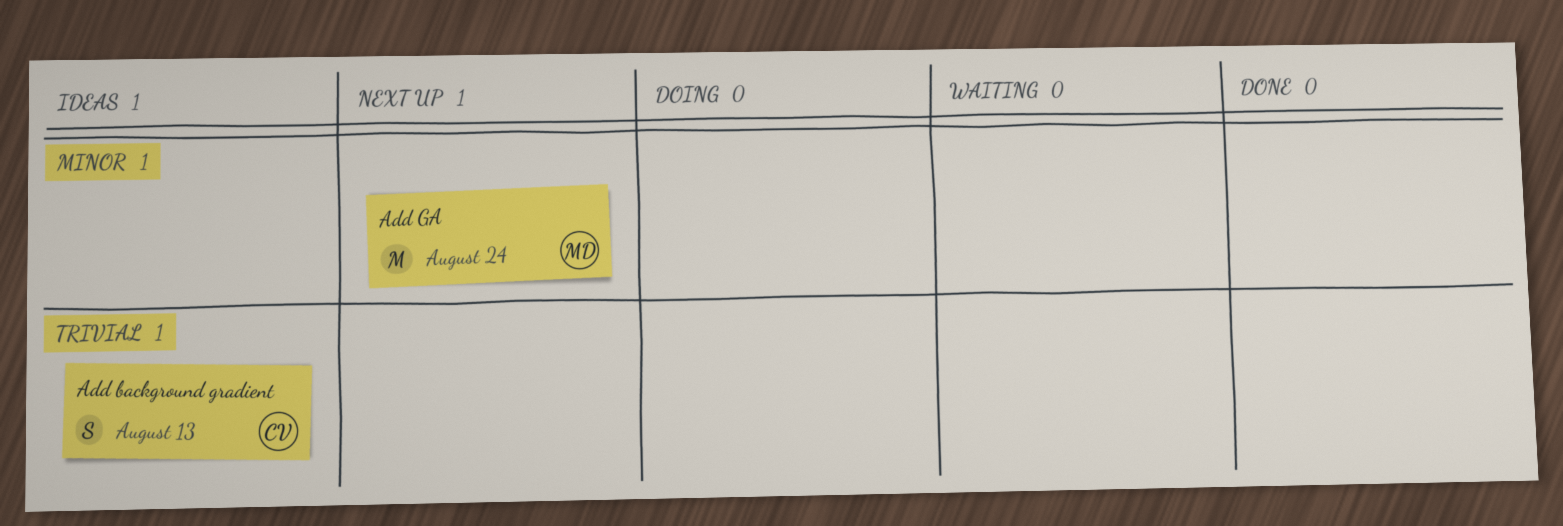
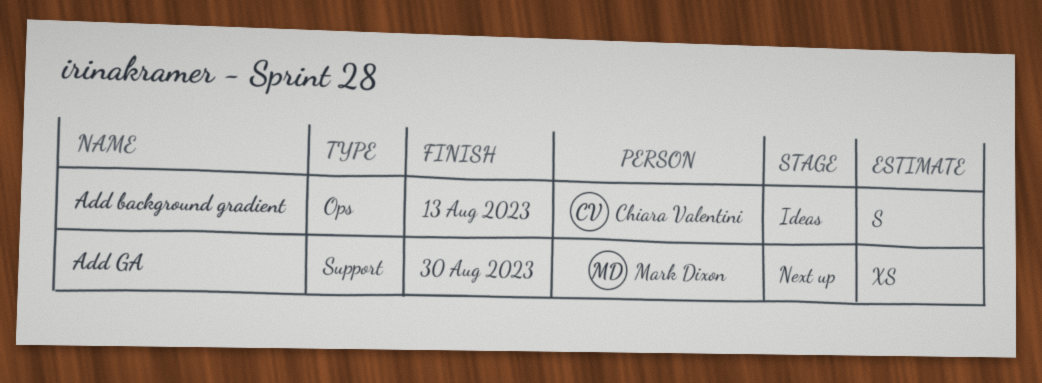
Add GA, estimate: M -> XS
Add GA, due: Aug 24 -> Aug 30

